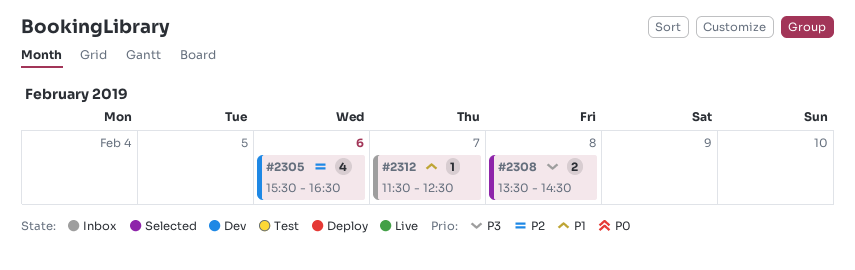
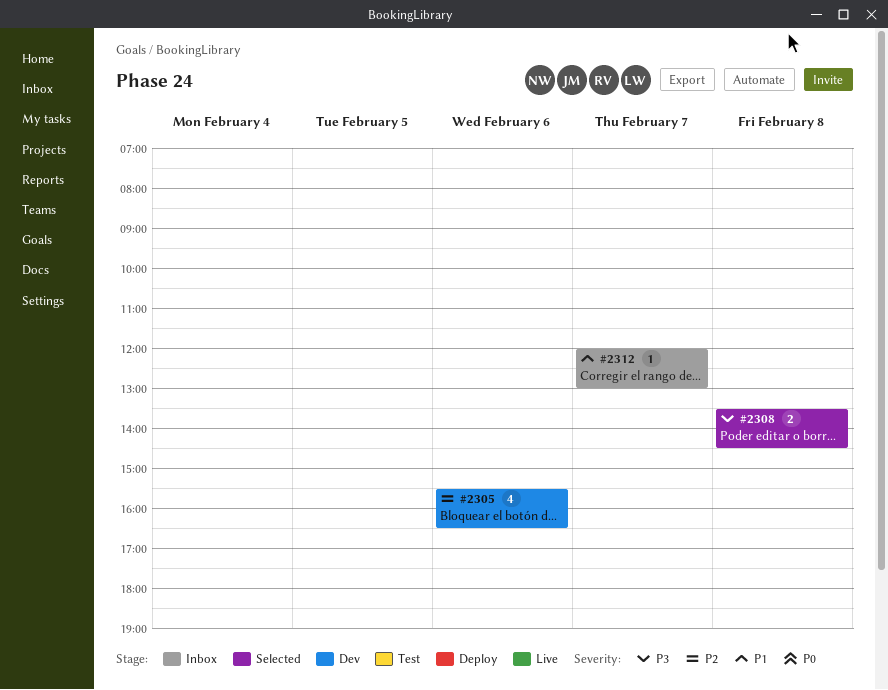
#2312, begins: 11:30 -> 12:00
#2312, ends: 12:30 -> 13:00

